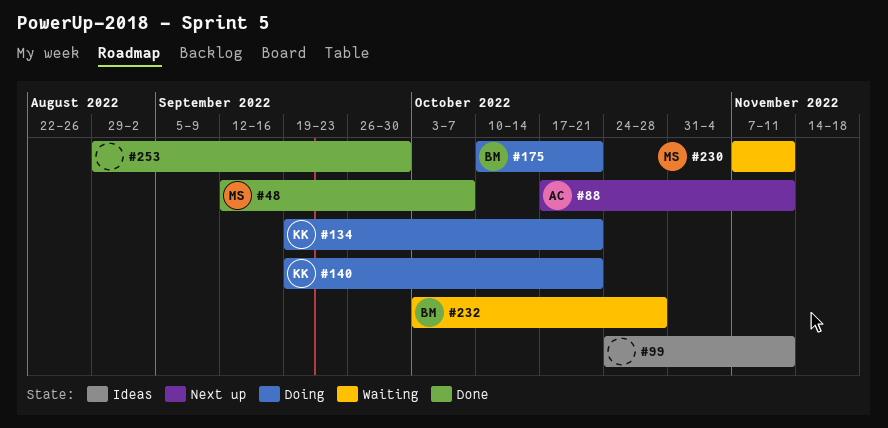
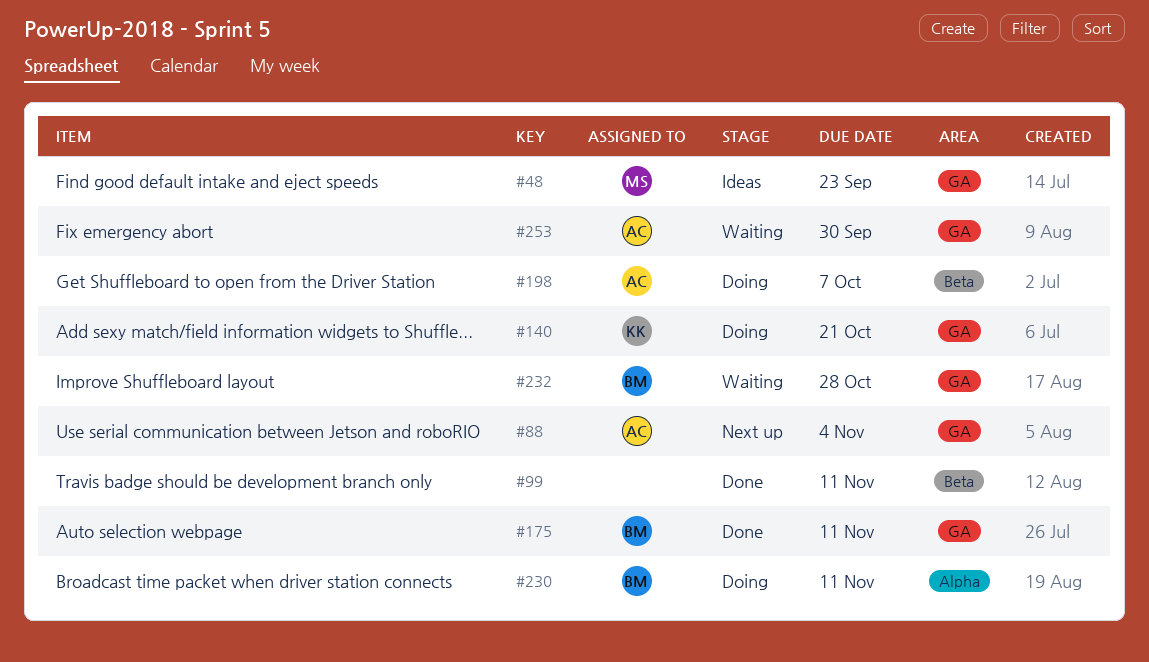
#48, status: Done -> Ideas
#48, due: Oct 7 -> Sep 23
#88, due: Nov 11 -> Nov 4
#99, status: Ideas -> Done
#134: present -> none
#175, status: Doing -> Done
#175, due: Oct 21 -> Nov 11
#198: none -> present
#230, status: Waiting -> Doing
#230, owner: MS -> BM
#253, status: Done -> Waiting
#253, owner: none -> AC

